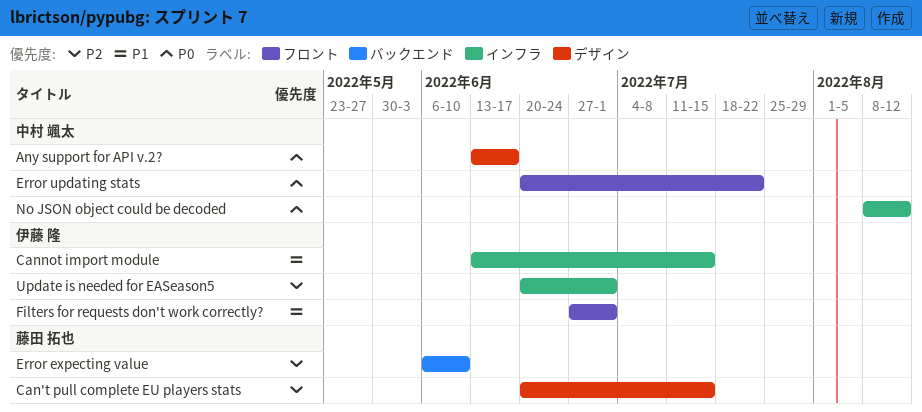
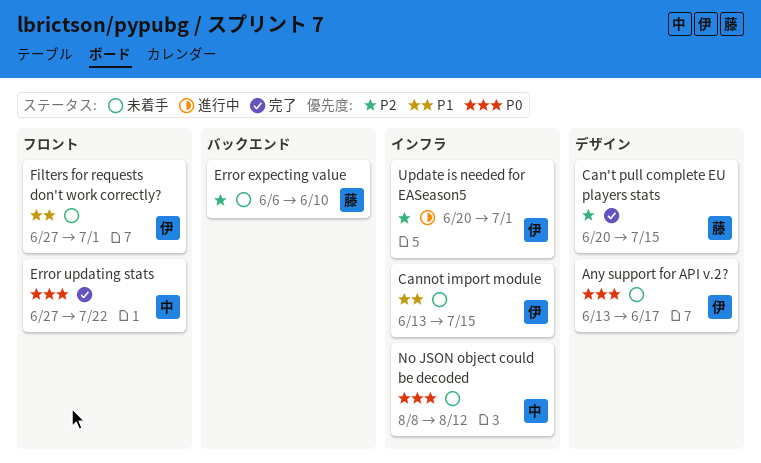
Any support for API v.2?, owner: 中村 颯太 -> 伊藤 隆
Error updating stats, start: Jun 20 -> Jun 27

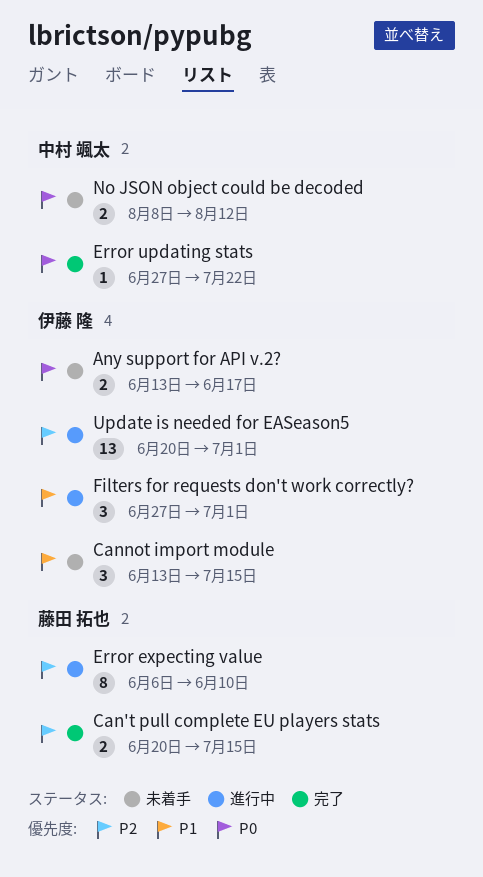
Error expecting value, status: 未着手 -> 進行中
Filters for requests don't work correctly?, status: 未着手 -> 進行中

